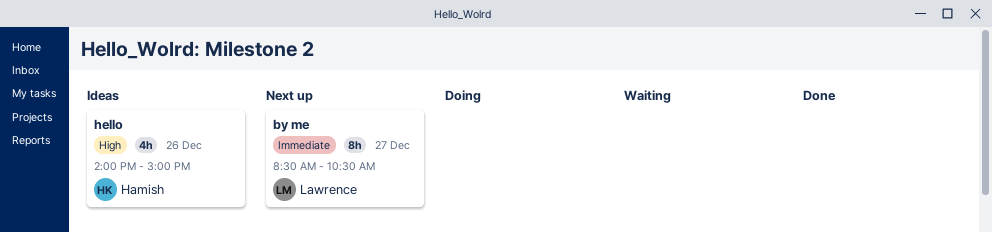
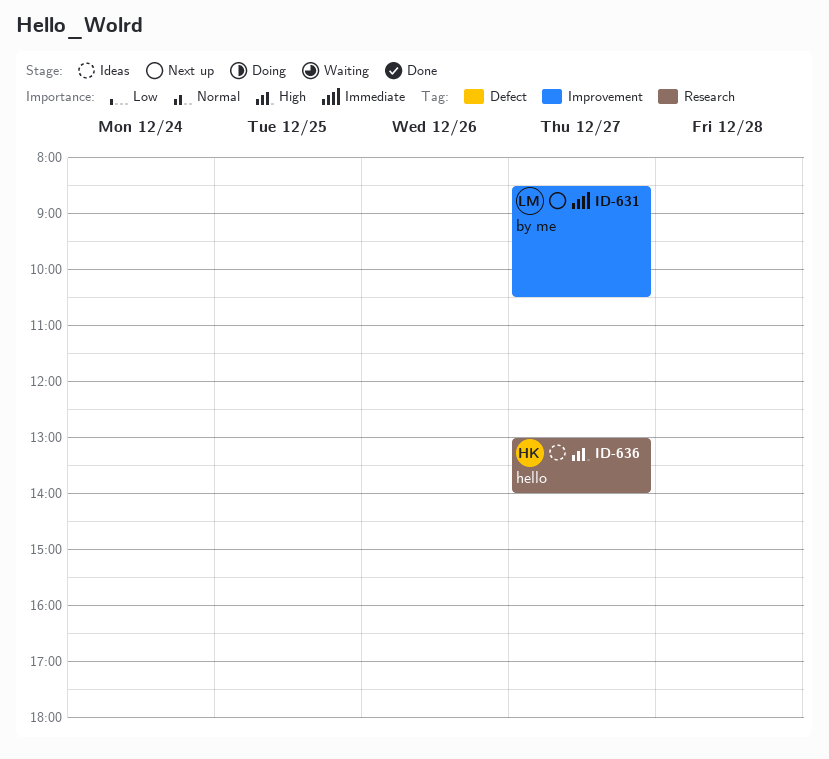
hello, day: Dec 26 -> Dec 27
hello, begins: 14:00 -> 13:00
hello, ends: 15:00 -> 14:00

